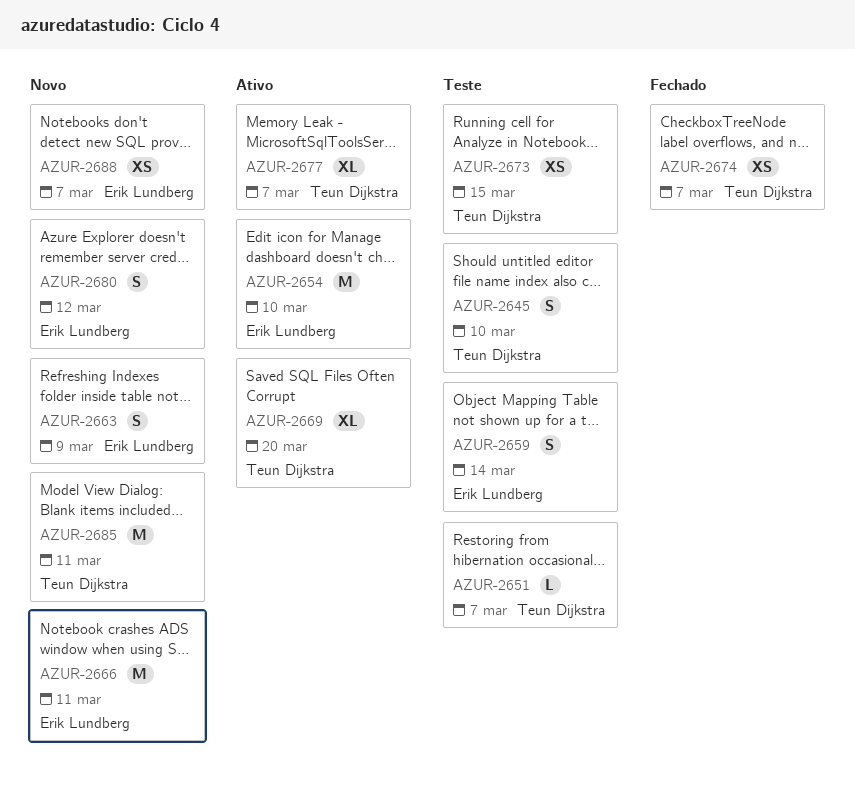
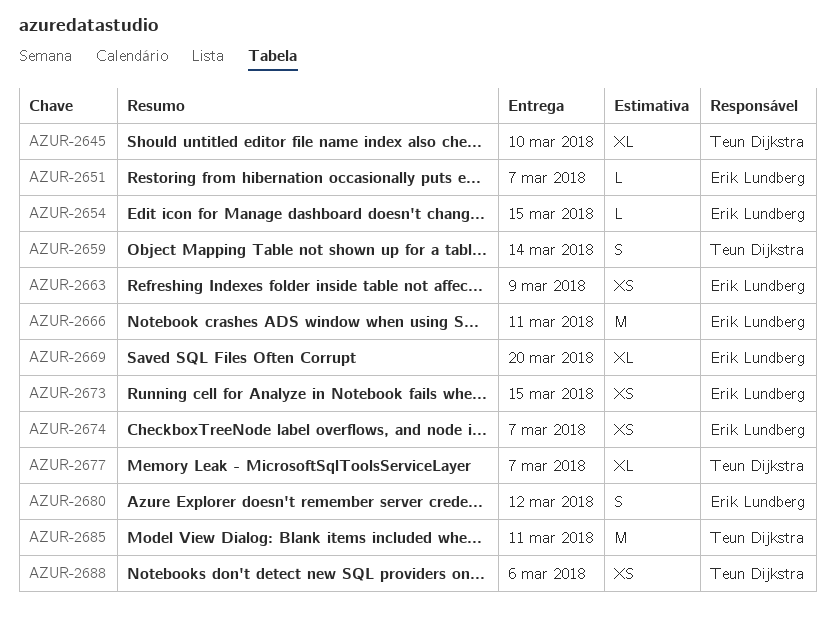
AZUR-2645, estimate: S -> XL
AZUR-2651, owner: Teun Dijkstra -> Erik Lundberg
AZUR-2654, estimate: M -> L
AZUR-2654, due: Mar 10 -> Mar 15
AZUR-2659, owner: Erik Lundberg -> Teun Dijkstra
AZUR-2663, estimate: S -> XS
AZUR-2669, owner: Teun Dijkstra -> Erik Lundberg
AZUR-2673, owner: Teun Dijkstra -> Erik Lundberg
AZUR-2674, owner: Teun Dijkstra -> Erik Lundberg
AZUR-2688, owner: Erik Lundberg -> Teun Dijkstra
AZUR-2688, due: Mar 7 -> Mar 6

